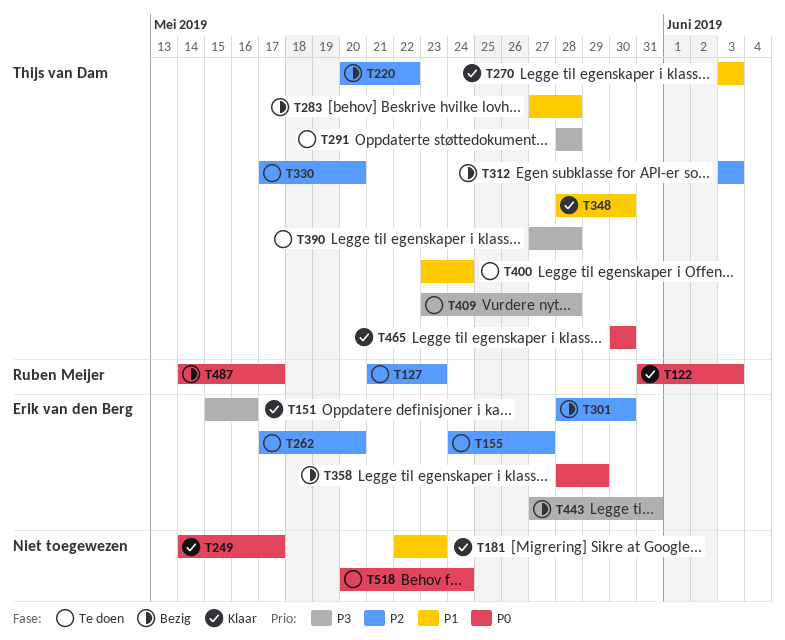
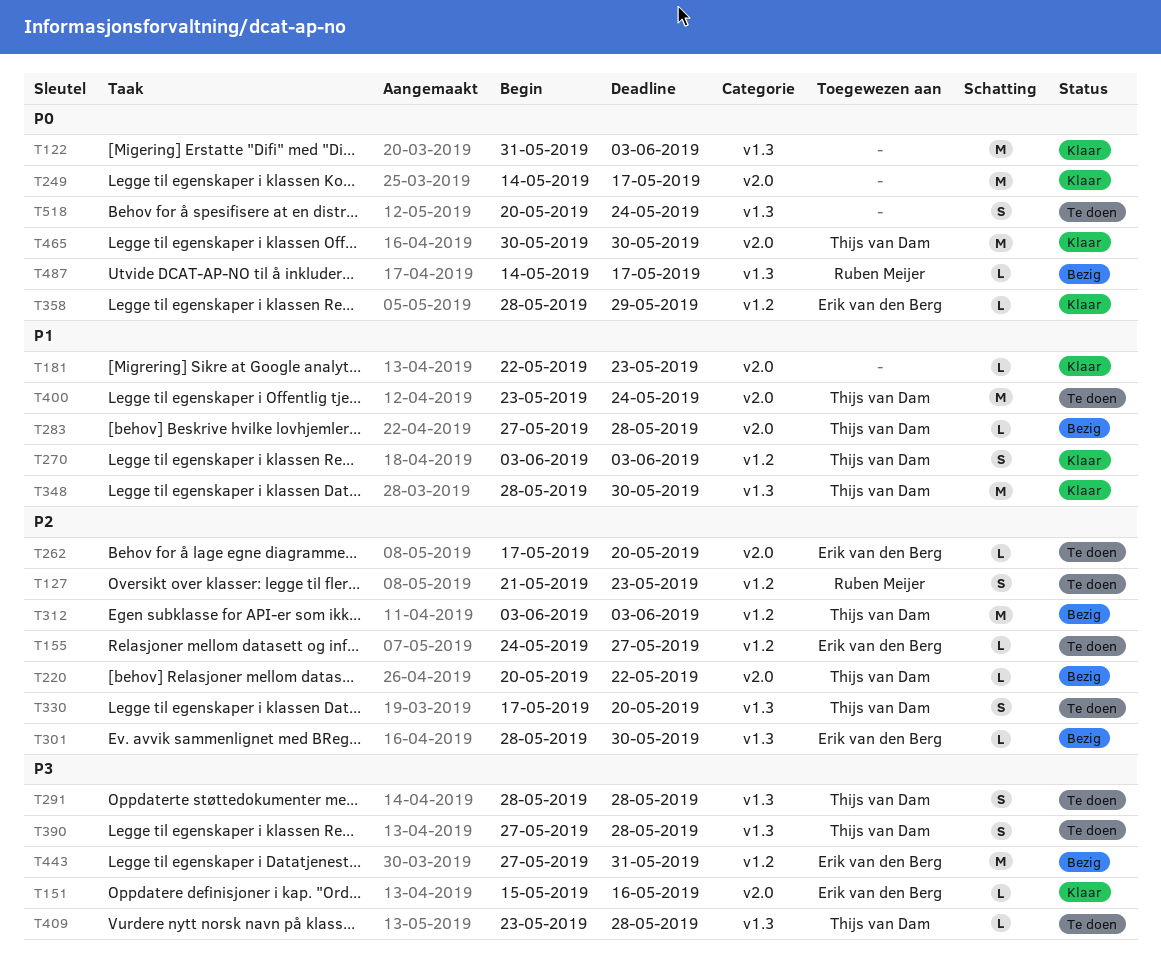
T122, owner: Ruben Meijer -> none
T358, status: Bezig -> Klaar

